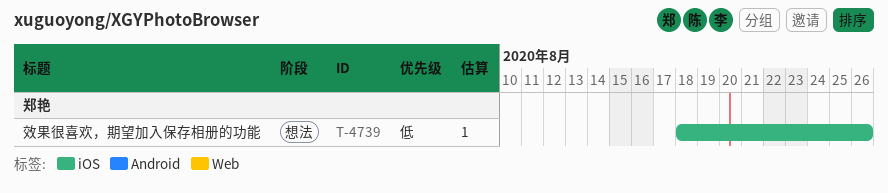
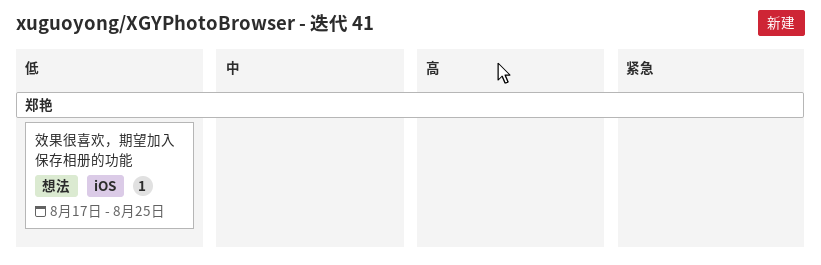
效果很喜欢，期望加入保存相册的功能, start: Aug 18 -> Aug 17
效果很喜欢，期望加入保存相册的功能, due: Aug 26 -> Aug 25

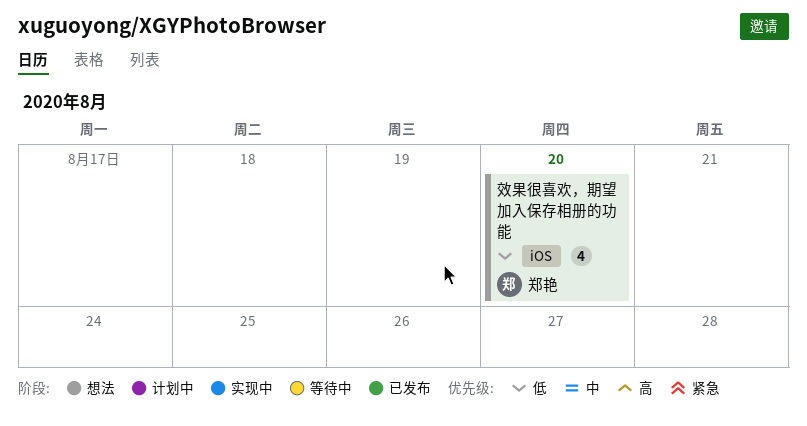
效果很喜欢，期望加入保存相册的功能, estimate: 1 -> 4
效果很喜欢，期望加入保存相册的功能, due: Aug 25 -> Aug 20

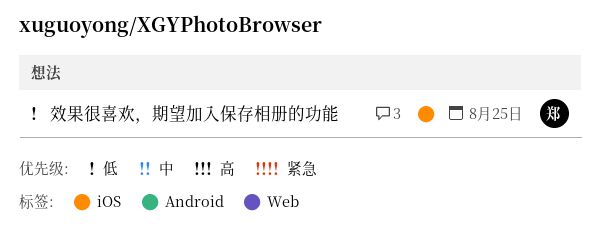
效果很喜欢，期望加入保存相册的功能, due: Aug 20 -> Aug 25

